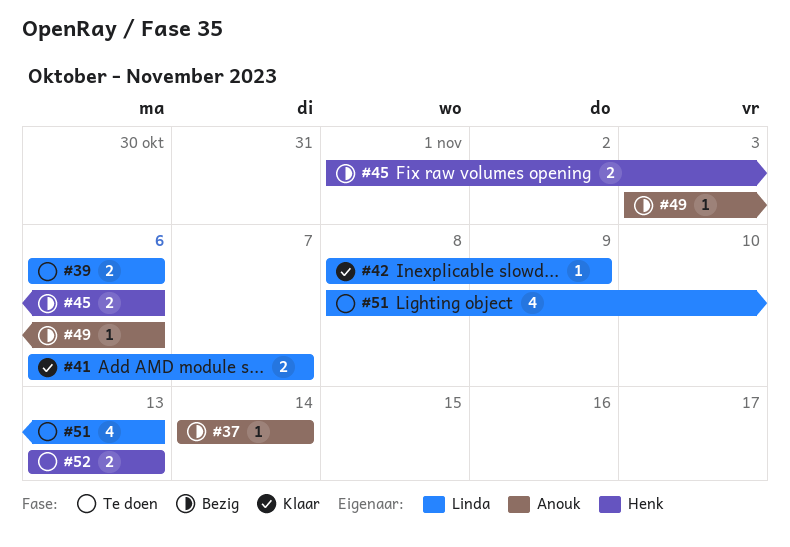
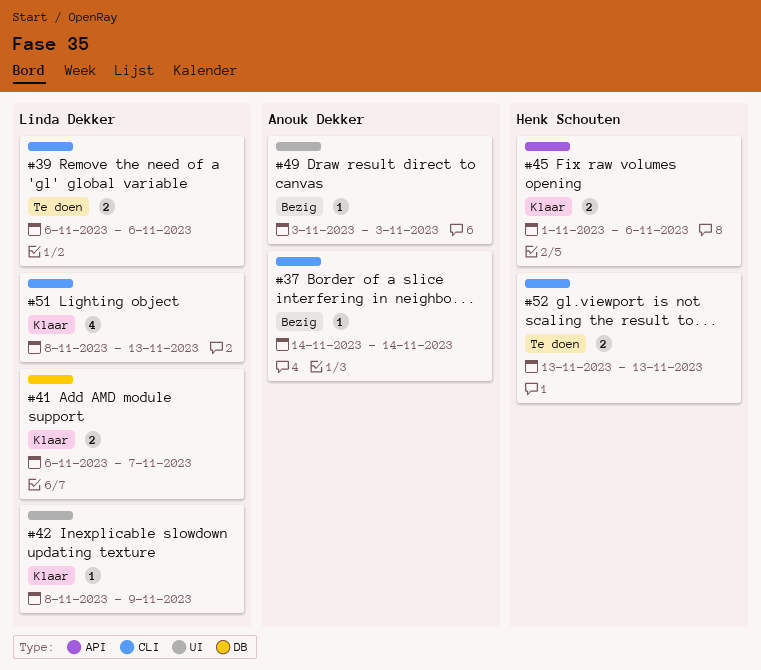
#45, status: Bezig -> Klaar
#49, due: Nov 6 -> Nov 3
#51, status: Te doen -> Klaar

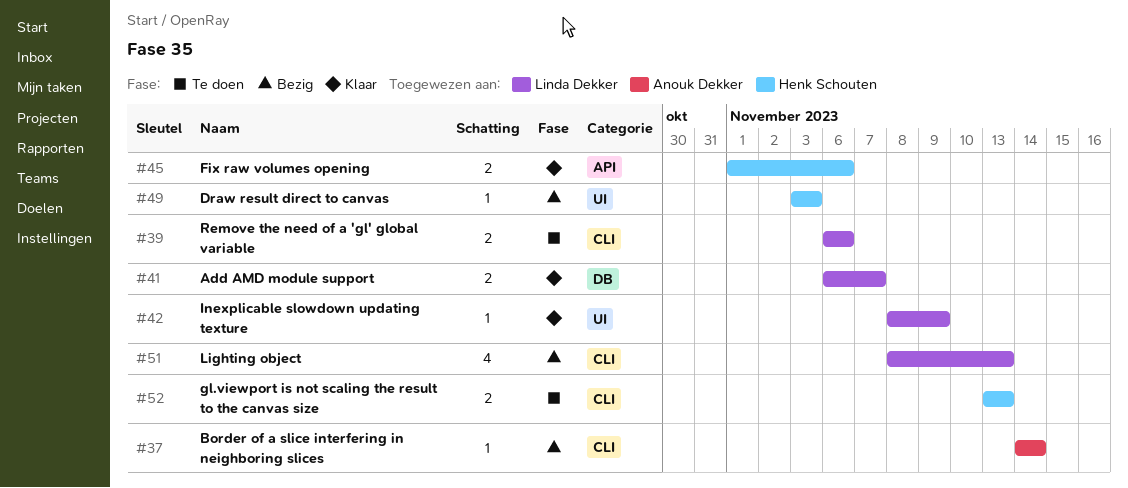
#49, owner: Anouk Dekker -> Henk Schouten
#51, status: Klaar -> Bezig

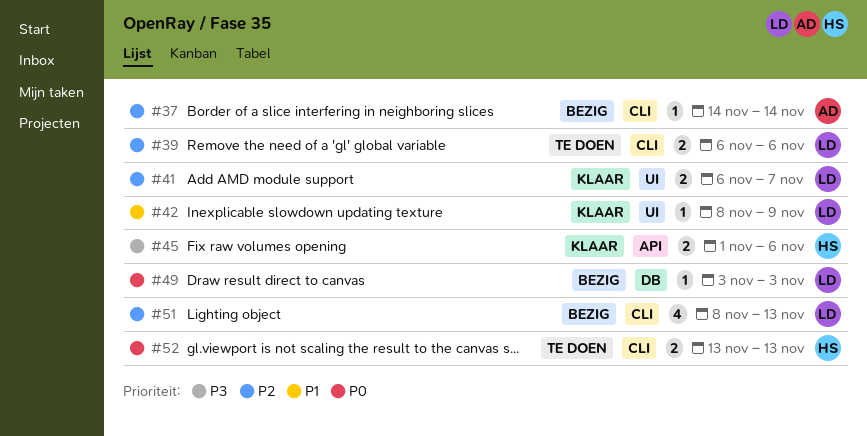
#41, label: DB -> UI
#49, owner: Henk Schouten -> Linda Dekker
#49, label: UI -> DB

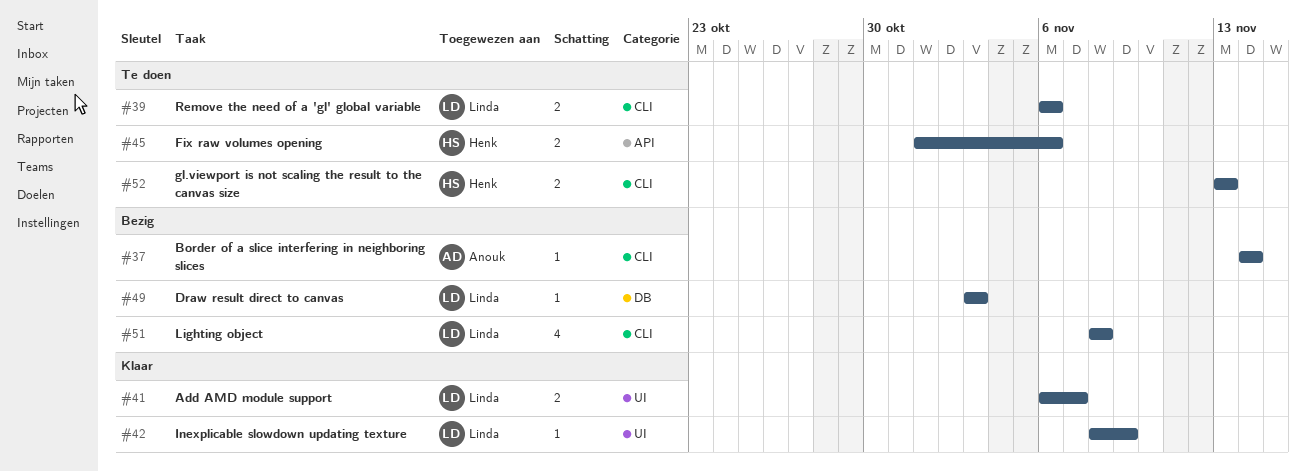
#45, status: Klaar -> Te doen
#51, due: Nov 13 -> Nov 8

